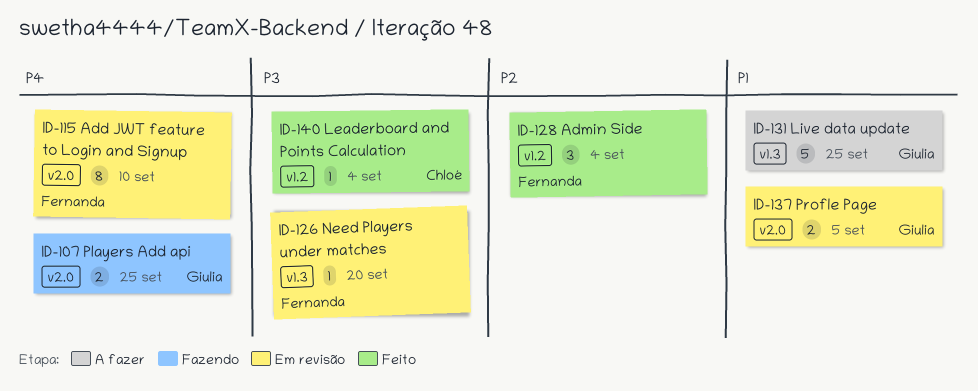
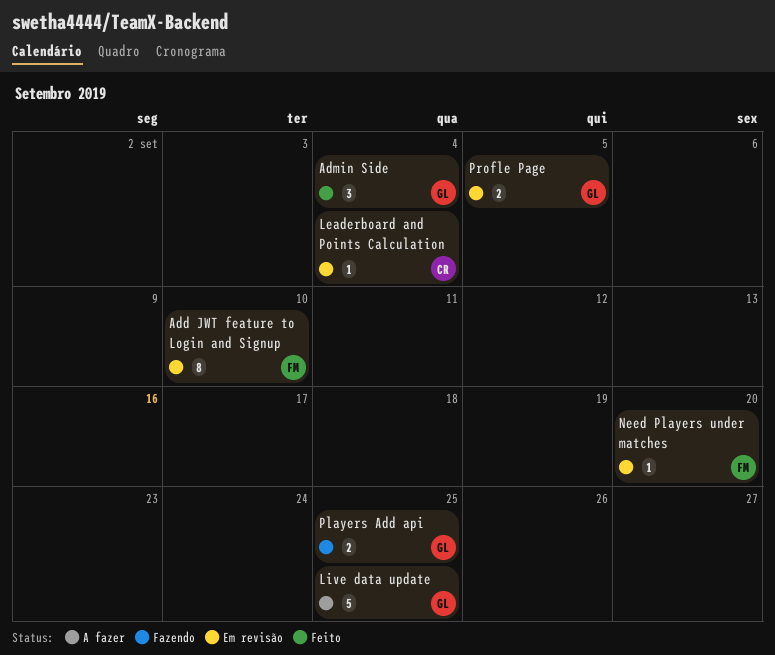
Admin Side, owner: Fernanda -> Giulia
Leaderboard and Points Calculation, status: Feito -> Em revisão

